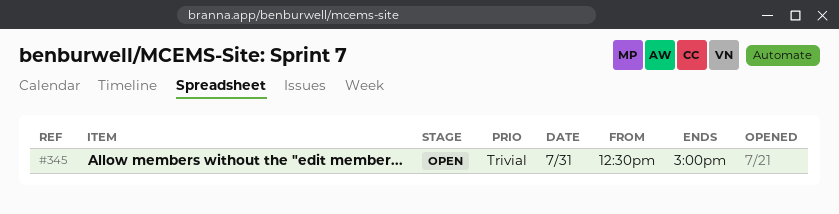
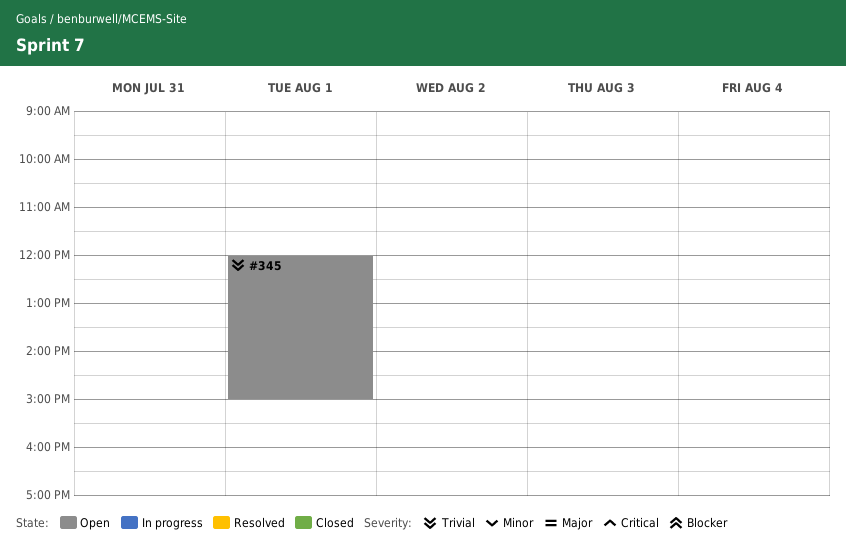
#345, day: Jul 31 -> Aug 1
#345, begins: 12:30 -> 12:00

